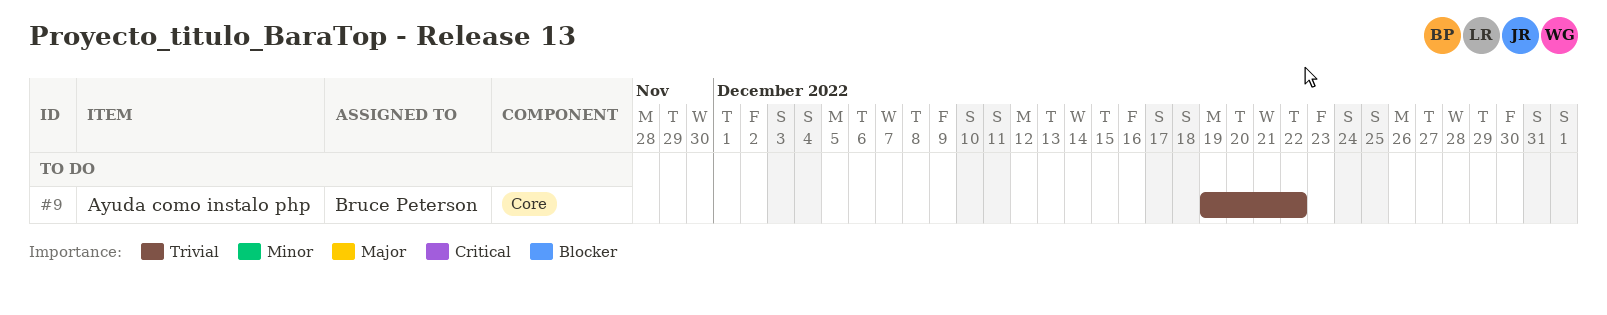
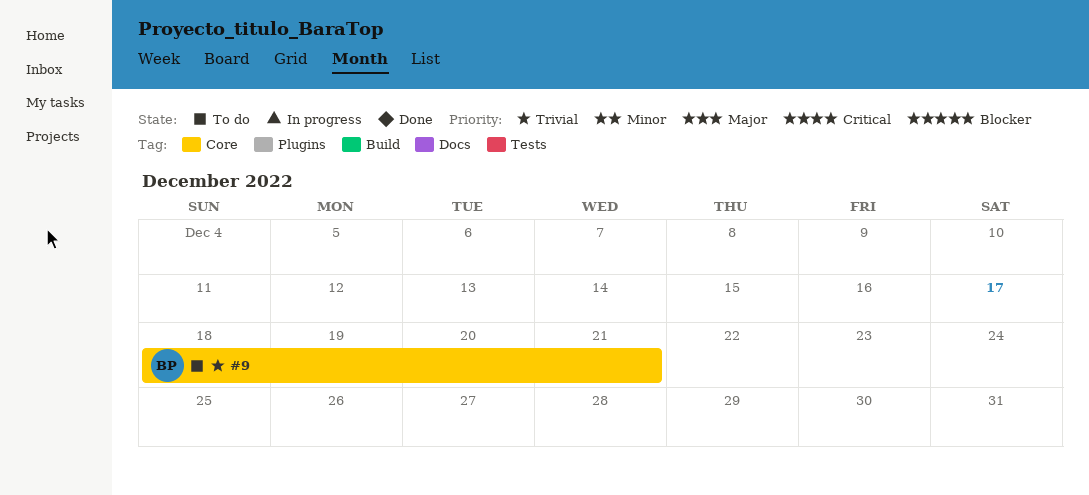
#9, start: Dec 19 -> Dec 18
#9, due: Dec 22 -> Dec 21

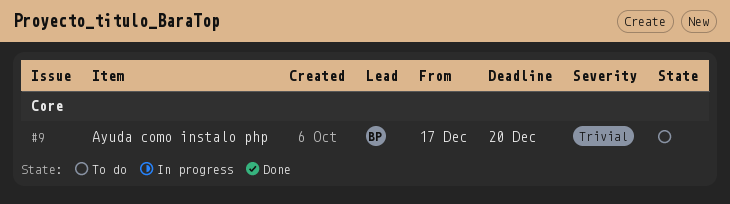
#9, start: Dec 18 -> Dec 17
#9, due: Dec 21 -> Dec 20

